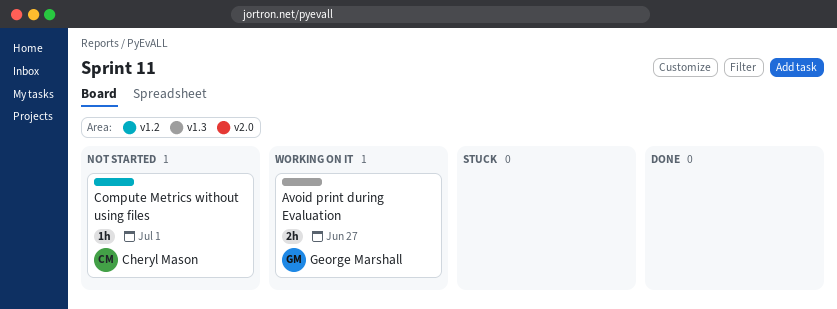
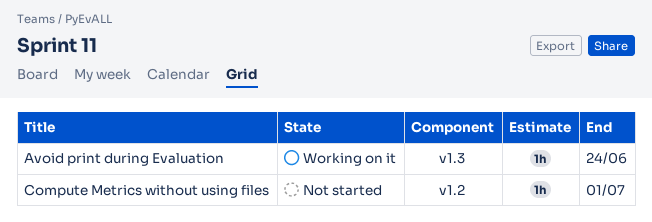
Avoid print during Evaluation, estimate: 2h -> 1h
Avoid print during Evaluation, due: Jun 27 -> Jun 24

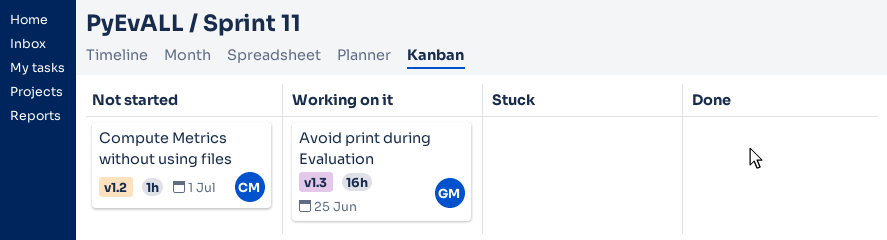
Avoid print during Evaluation, estimate: 1h -> 16h
Avoid print during Evaluation, due: Jun 24 -> Jun 25

